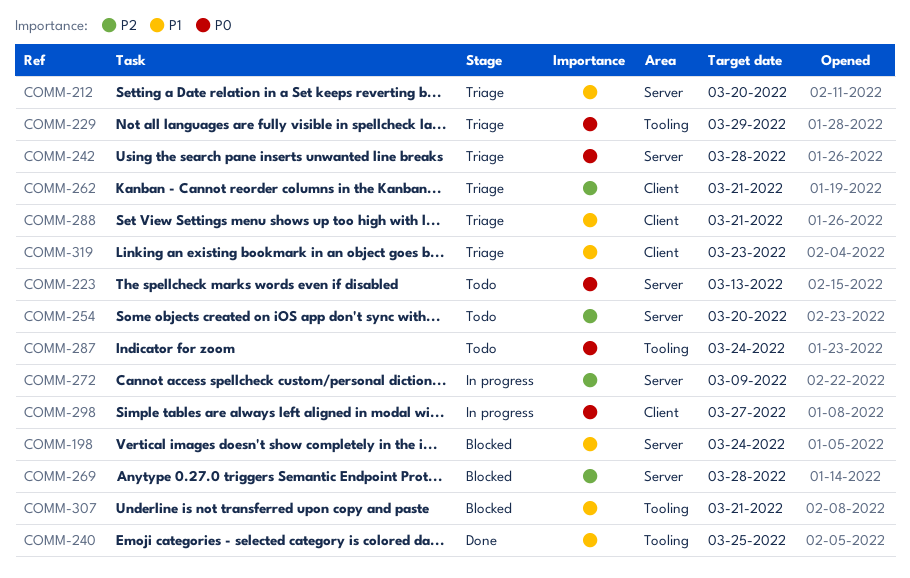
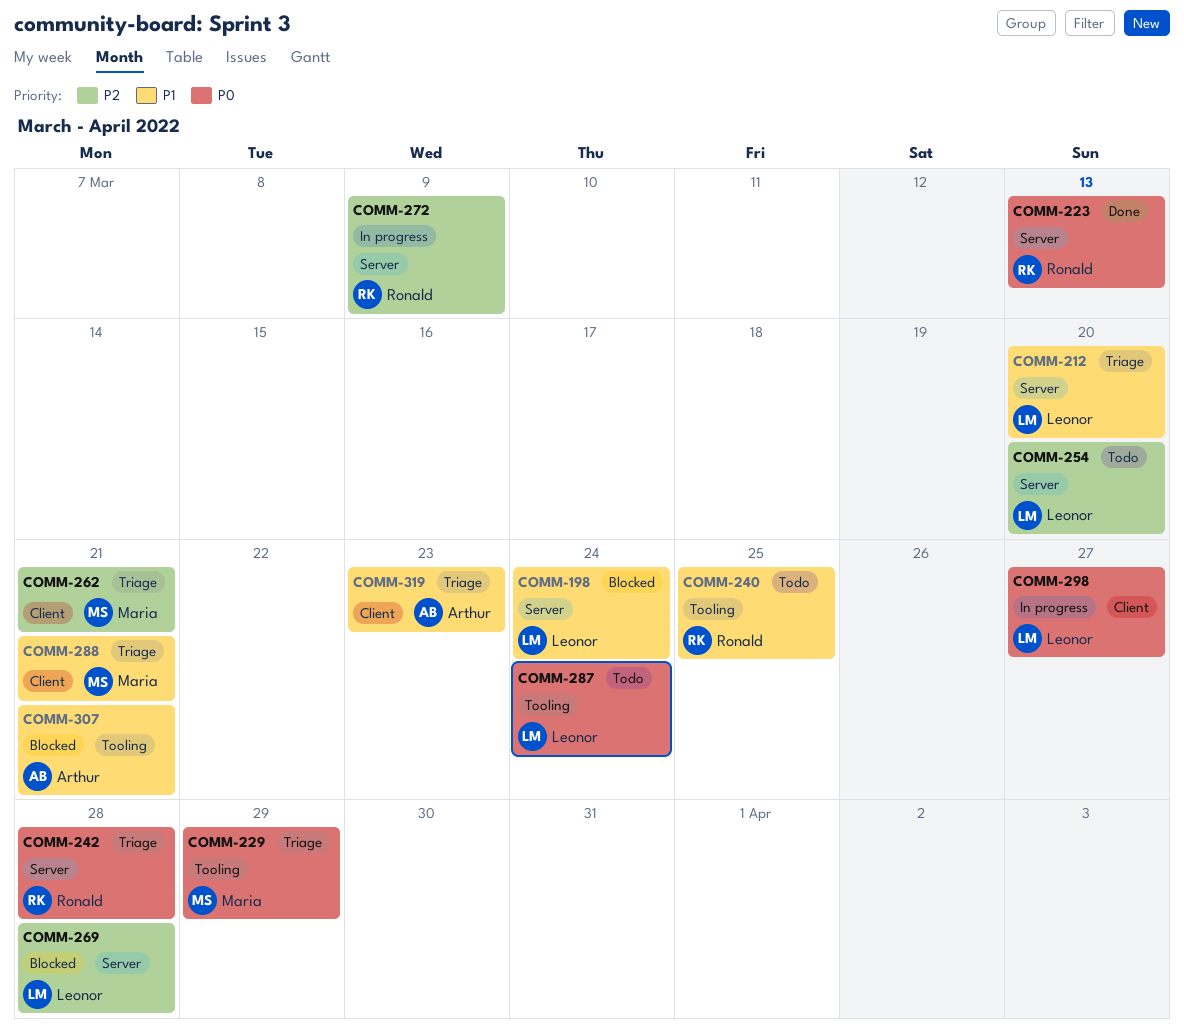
COMM-223, status: Todo -> Done
COMM-240, status: Done -> Todo

